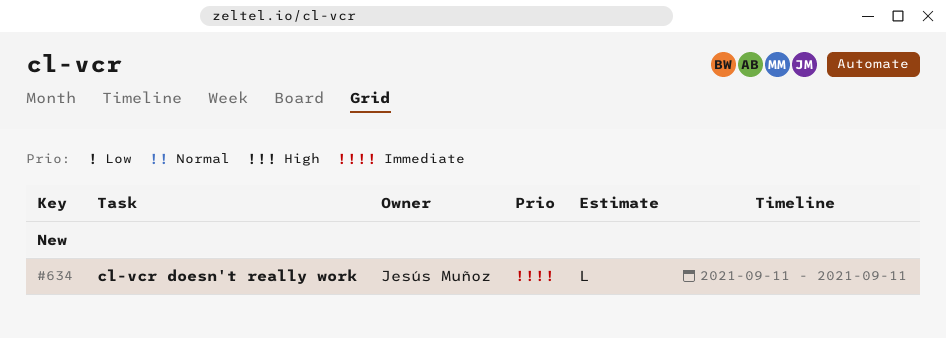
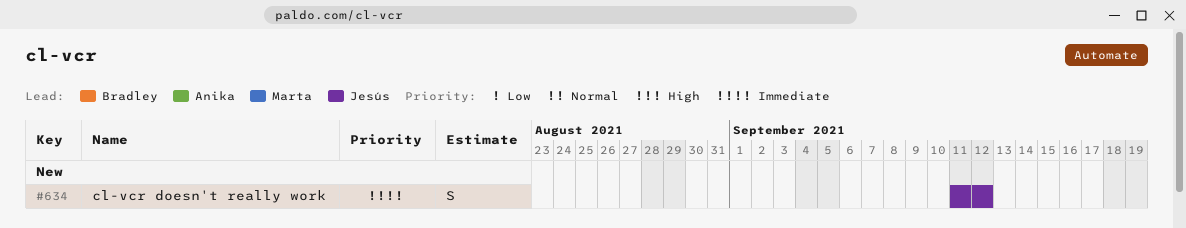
#634, estimate: L -> S
#634, due: Sep 11 -> Sep 12

